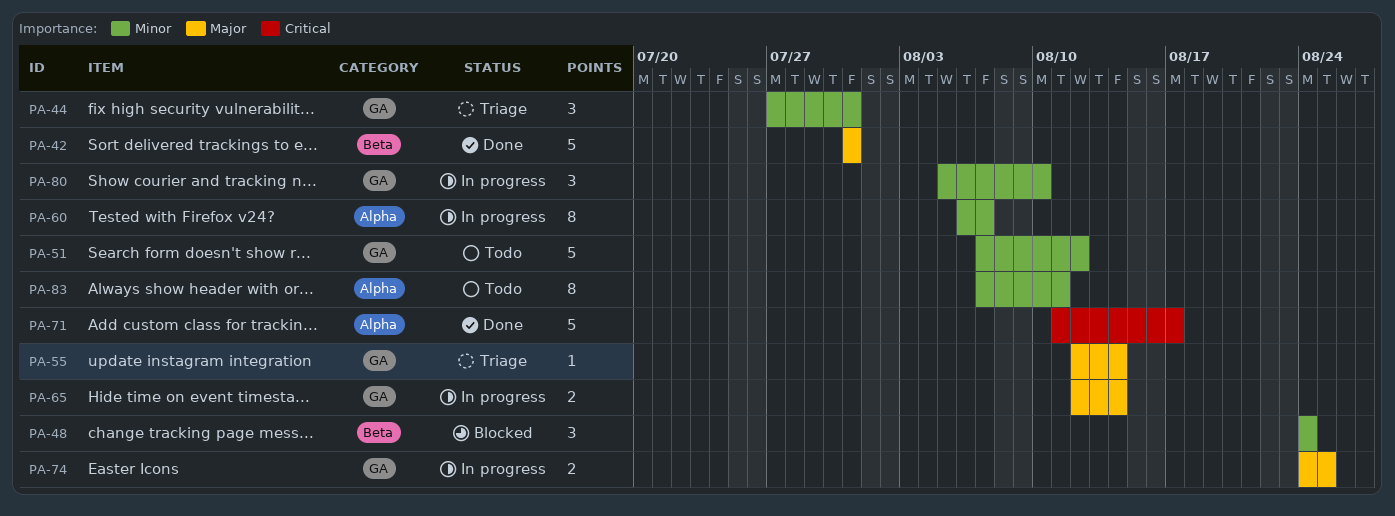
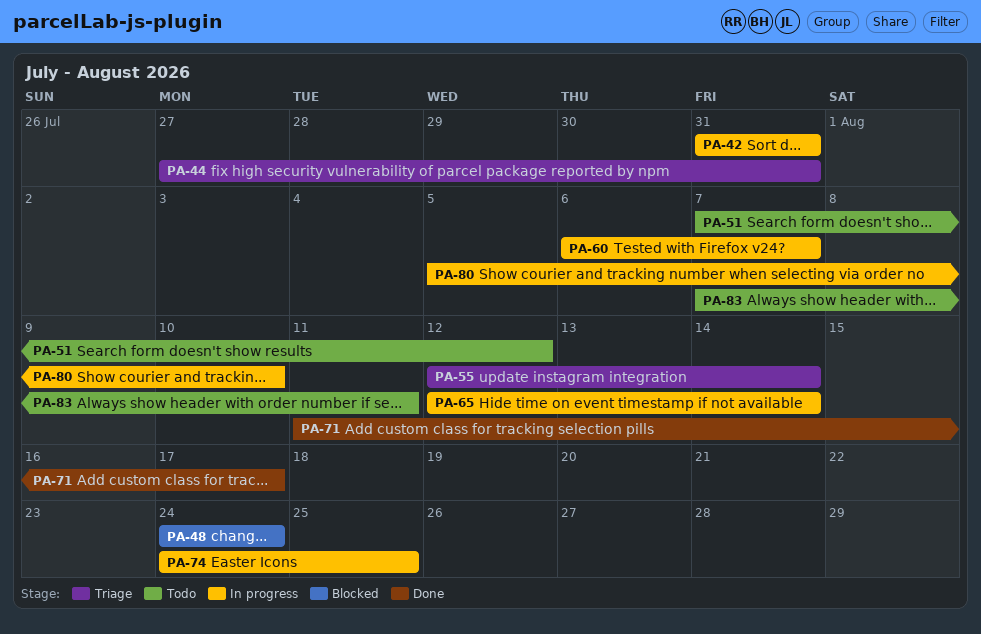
PA-42, status: Done -> In progress

